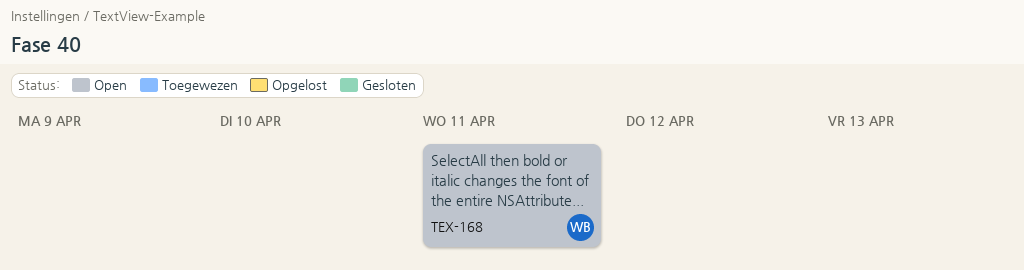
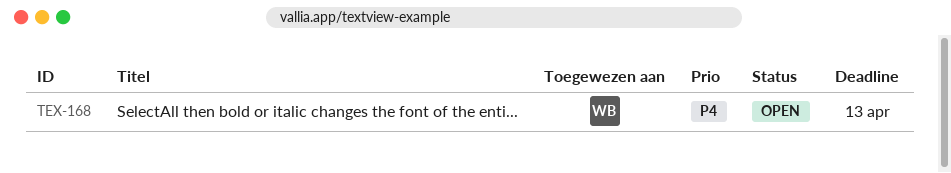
TEX-168, due: Apr 11 -> Apr 13

